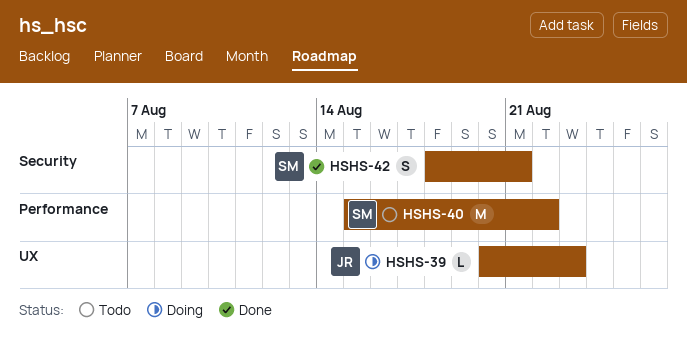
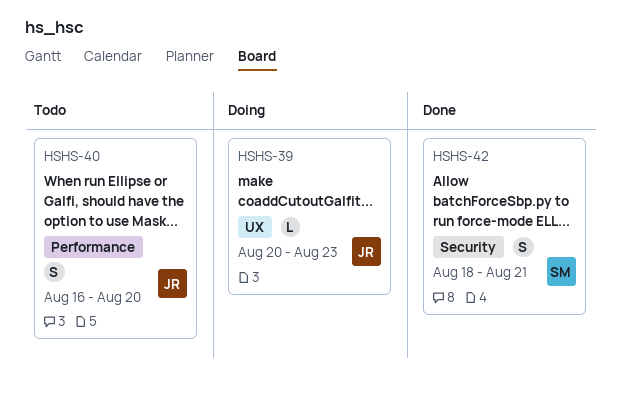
HSHS-40, owner: SM -> JR
HSHS-40, estimate: M -> S
HSHS-40, start: Aug 15 -> Aug 16
HSHS-40, due: Aug 22 -> Aug 20

